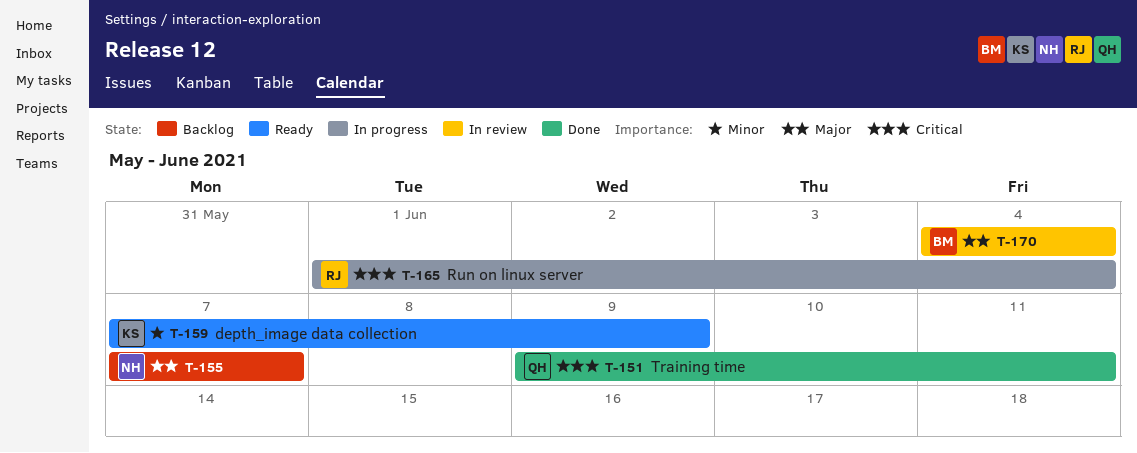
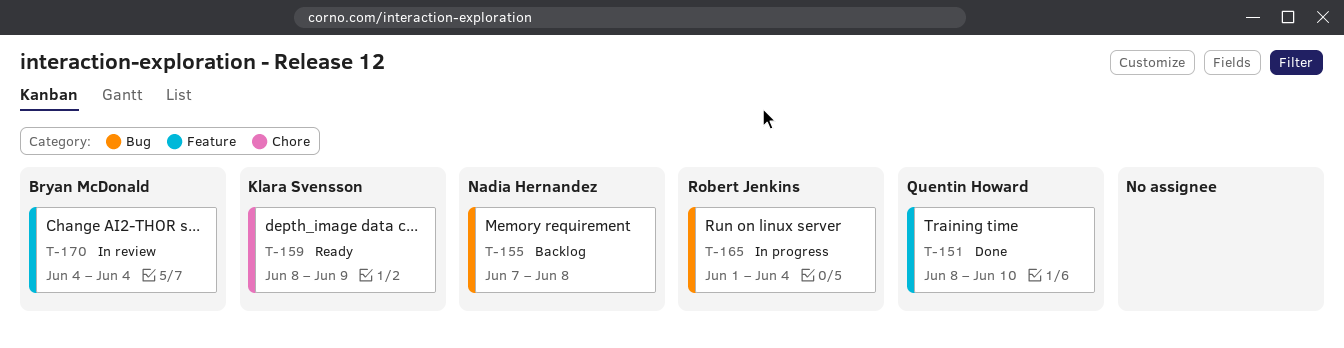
T-151, start: Jun 9 -> Jun 8
T-151, due: Jun 11 -> Jun 10
T-155, due: Jun 7 -> Jun 8
T-159, start: Jun 7 -> Jun 8

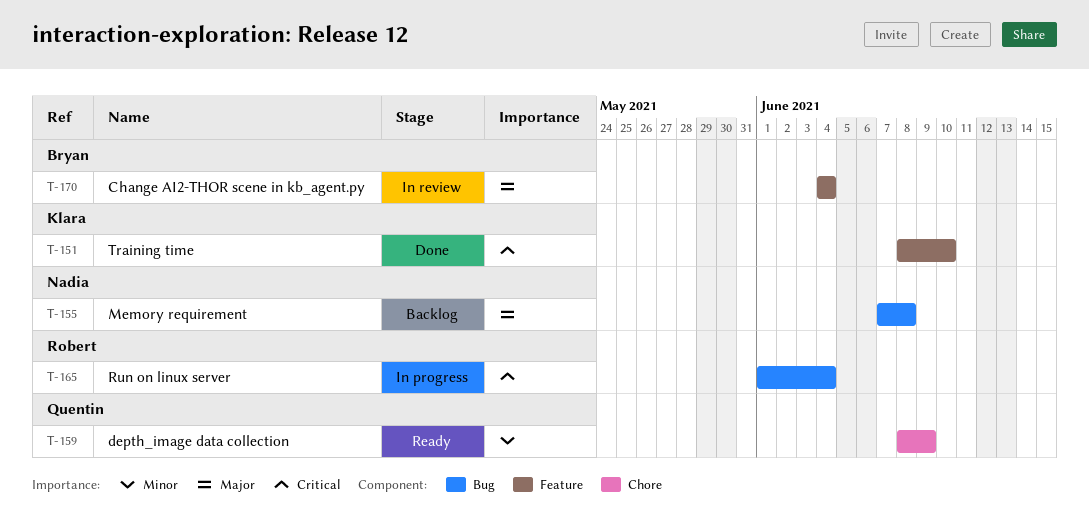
T-151, owner: Quentin Howard -> Klara Svensson
T-159, owner: Klara Svensson -> Quentin Howard

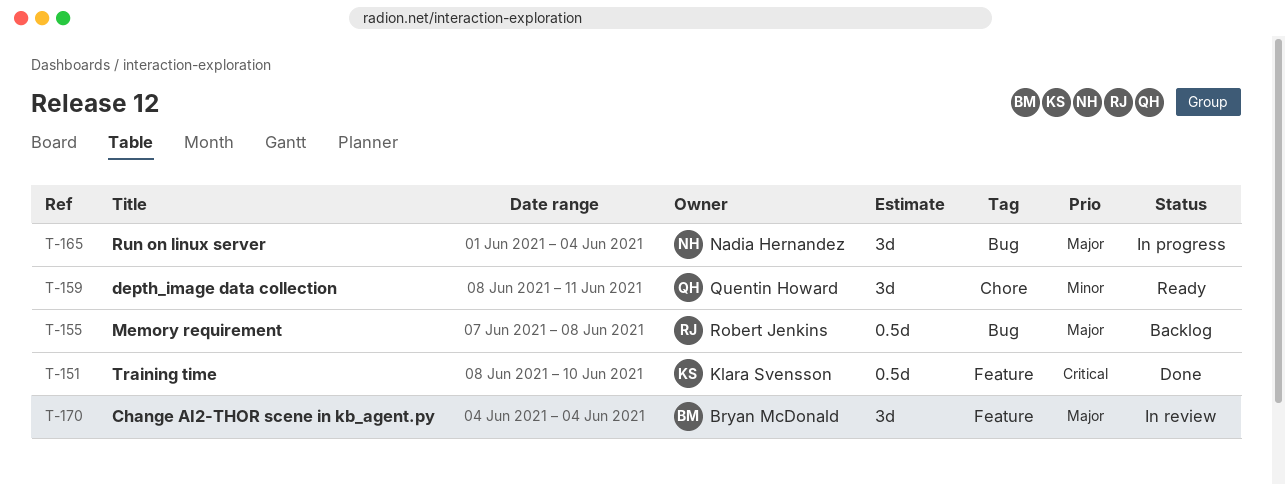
T-155, owner: Nadia Hernandez -> Robert Jenkins
T-159, due: Jun 9 -> Jun 11
T-165, owner: Robert Jenkins -> Nadia Hernandez
T-165, priority: Critical -> Major

